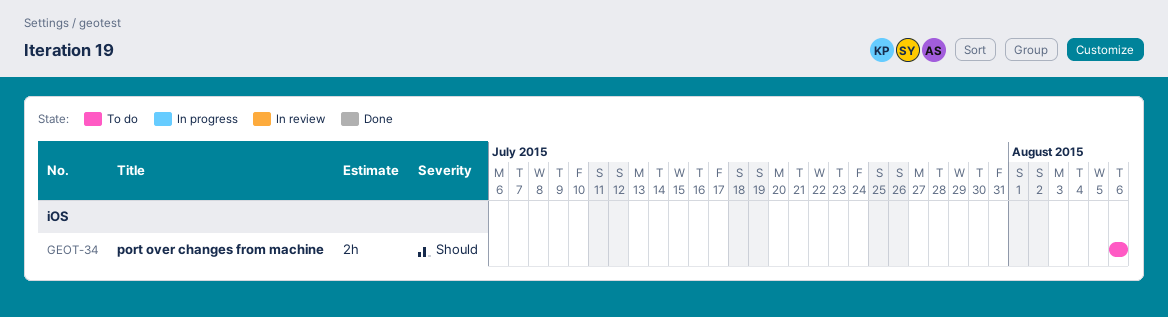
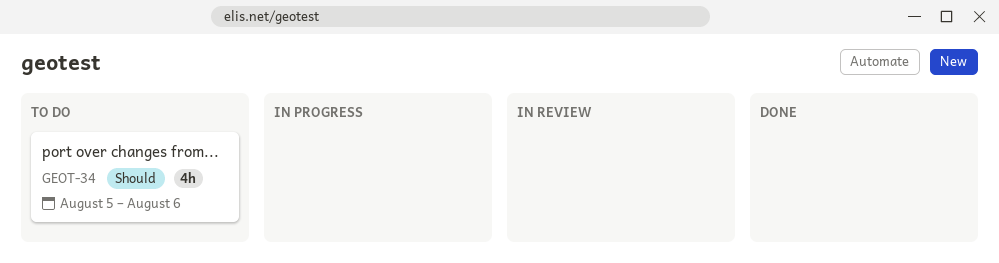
GEOT-34, estimate: 2h -> 4h
GEOT-34, start: Aug 6 -> Aug 5

